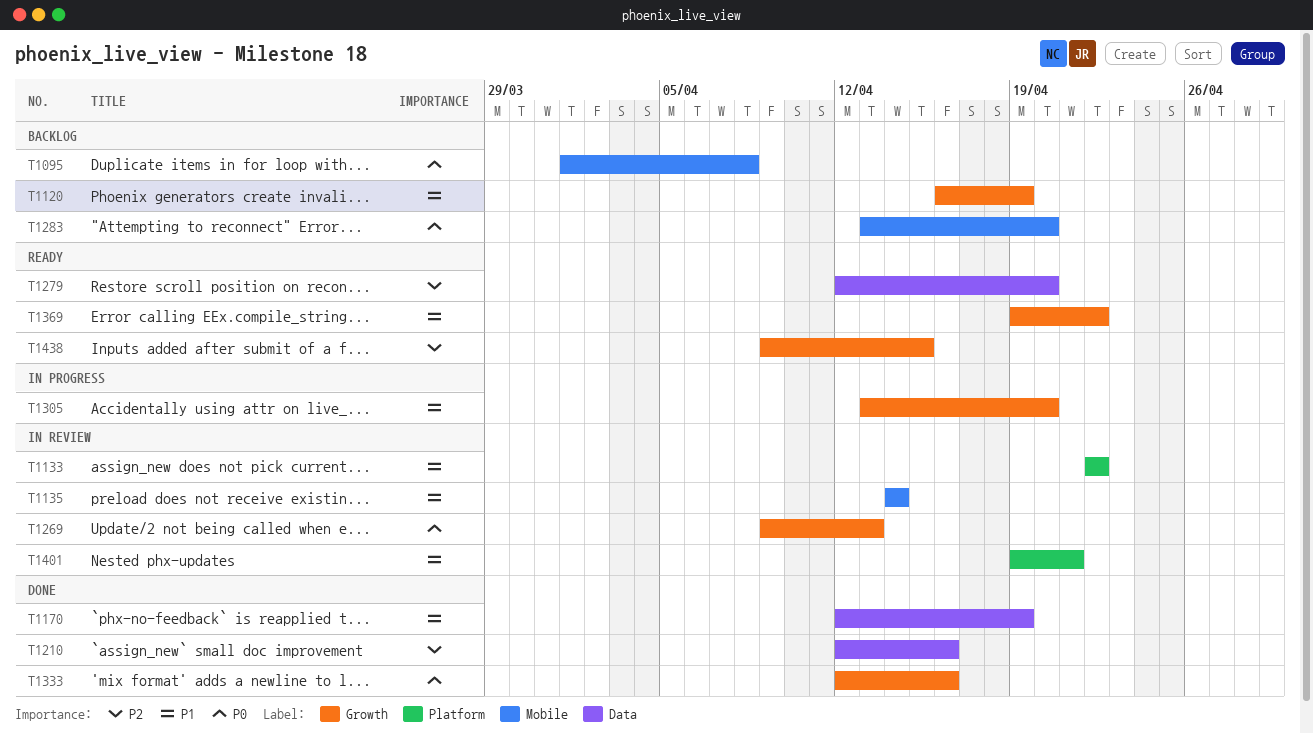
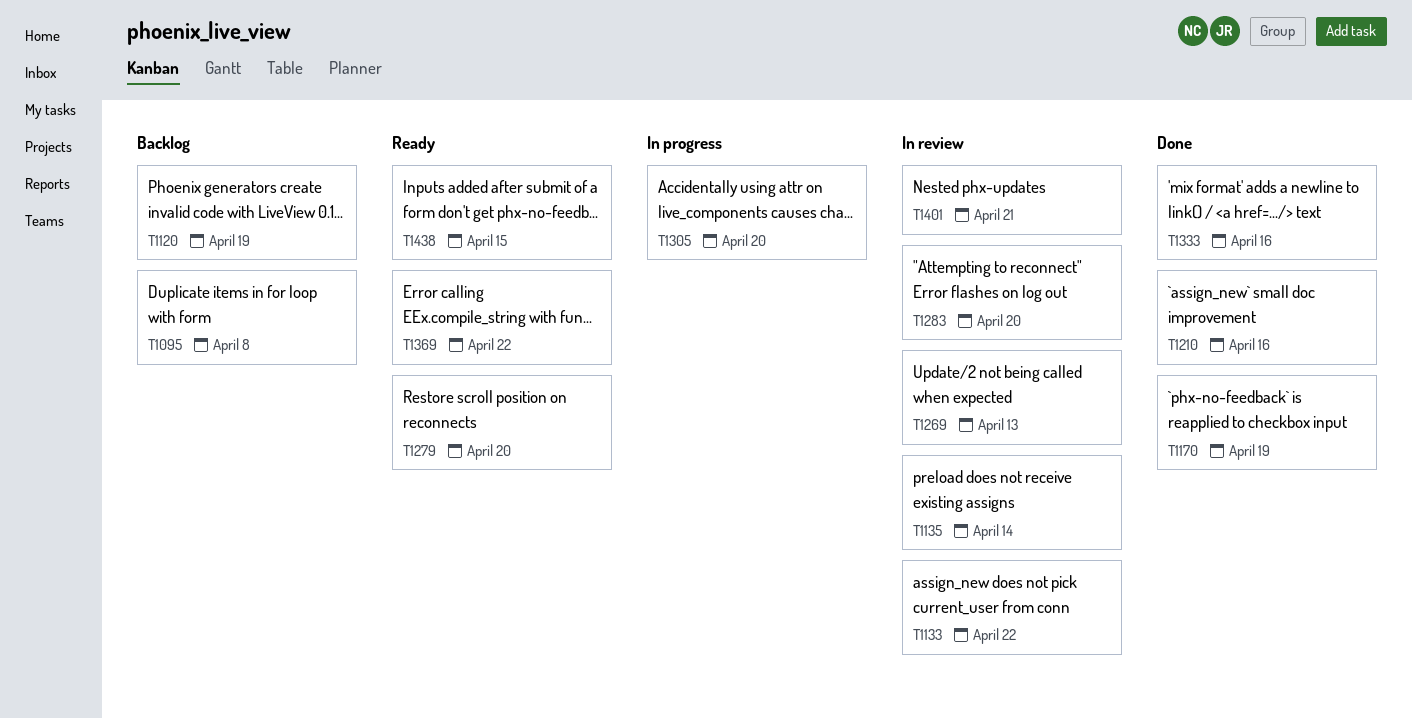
T1283, status: Backlog -> In review

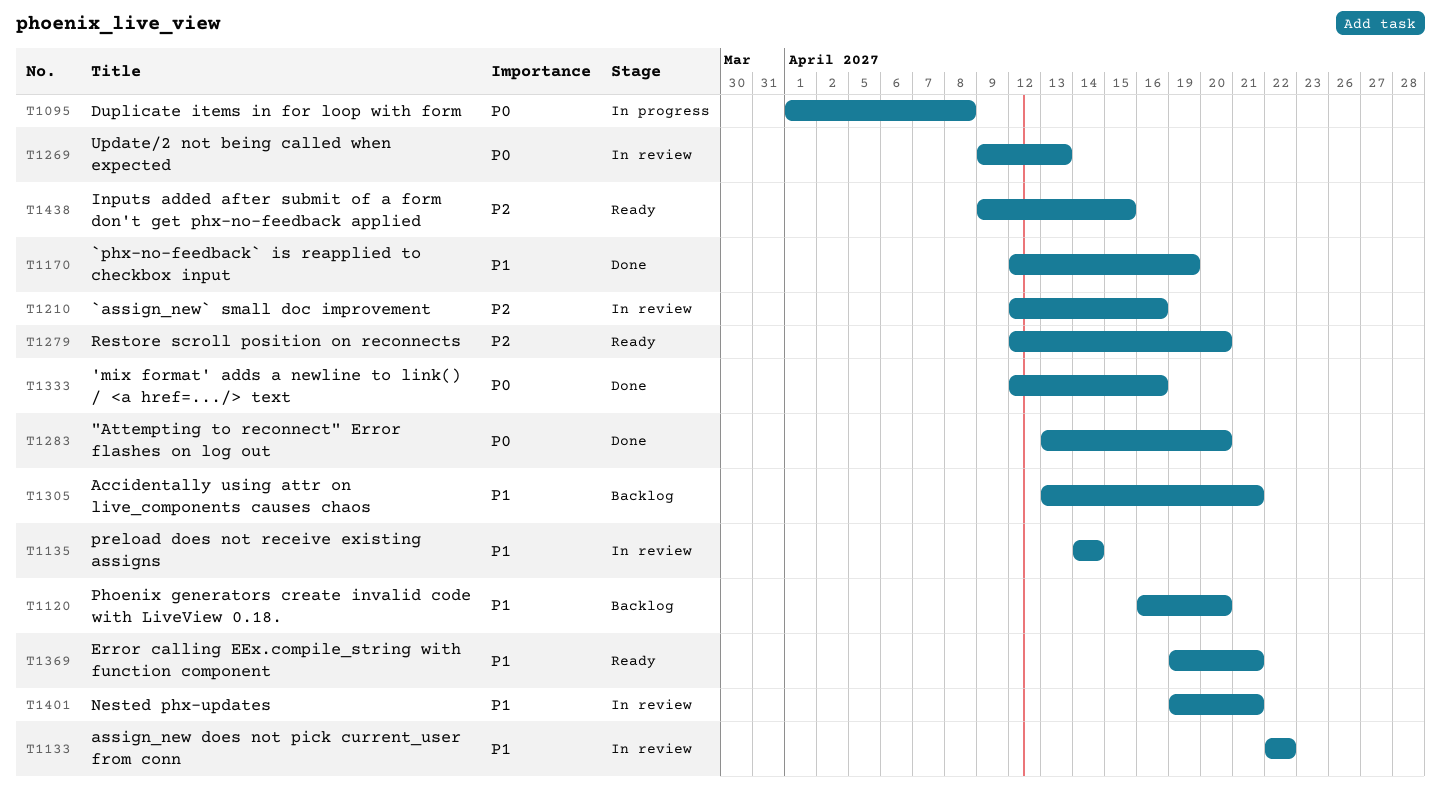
T1095, status: Backlog -> In progress
T1120, due: Apr 19 -> Apr 20
T1210, status: Done -> In review
T1283, status: In review -> Done
T1305, status: In progress -> Backlog
T1305, due: Apr 20 -> Apr 21
T1369, due: Apr 22 -> Apr 21

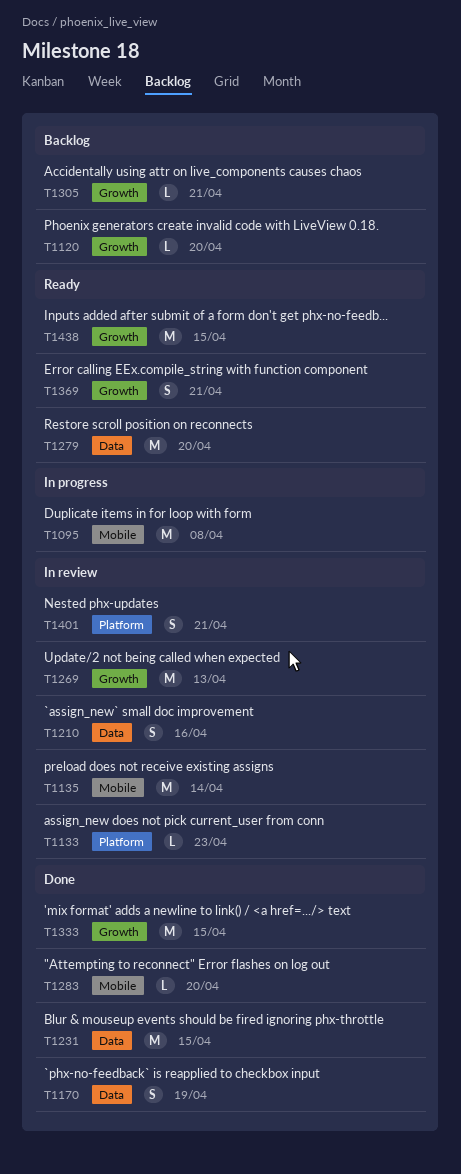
T1133, due: Apr 22 -> Apr 23
T1231: none -> present
T1333, due: Apr 16 -> Apr 15

